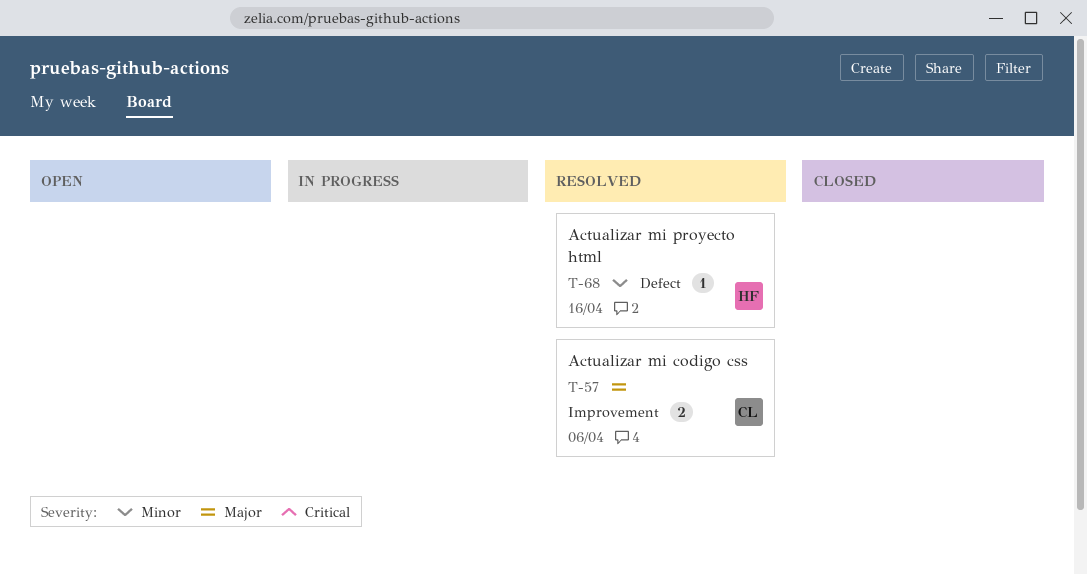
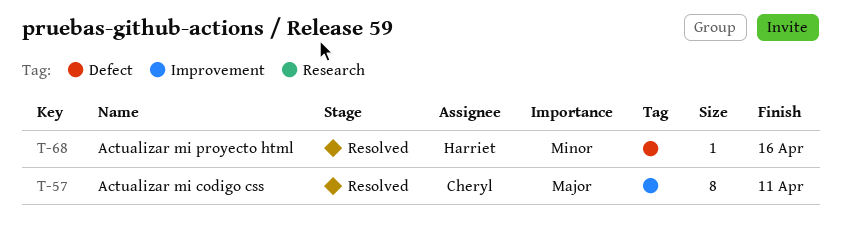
T-57, estimate: 2 -> 8
T-57, due: Apr 6 -> Apr 11

